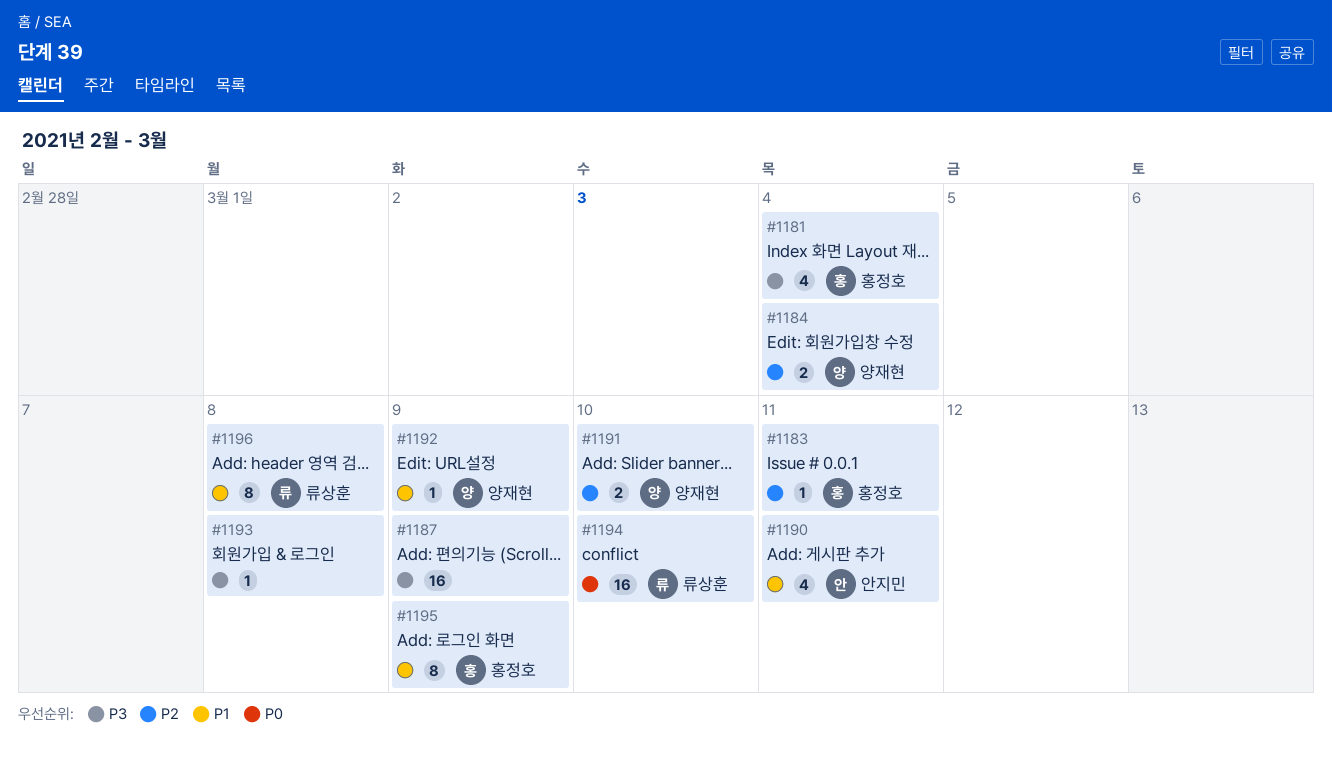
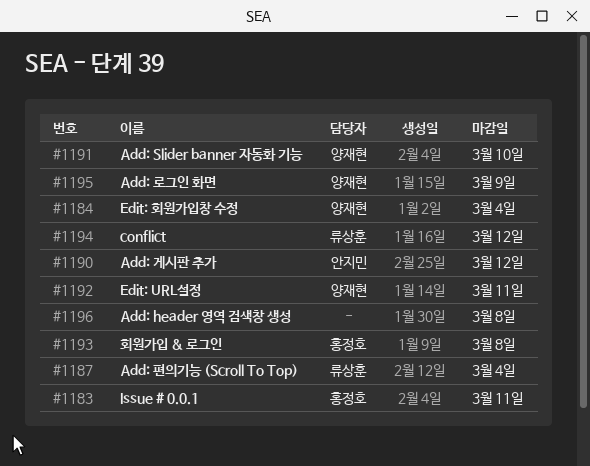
#1181: present -> none
#1187, owner: none -> 류상훈
#1187, due: Mar 9 -> Mar 4
#1190, due: Mar 11 -> Mar 12
#1192, due: Mar 9 -> Mar 11
#1193, owner: none -> 홍정호
#1194, due: Mar 10 -> Mar 12
#1195, owner: 홍정호 -> 양재현
#1196, owner: 류상훈 -> none

